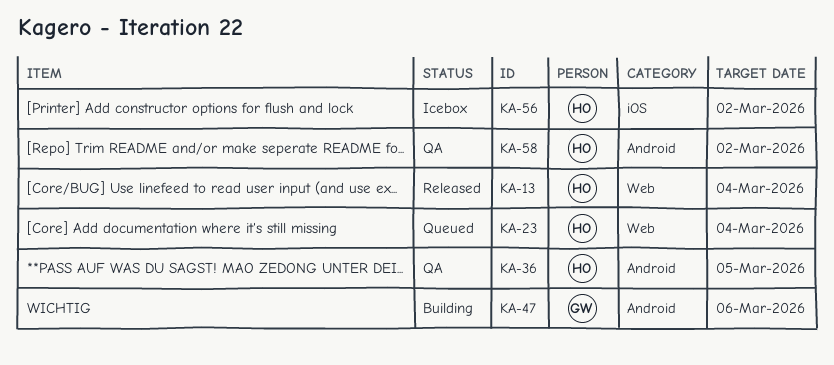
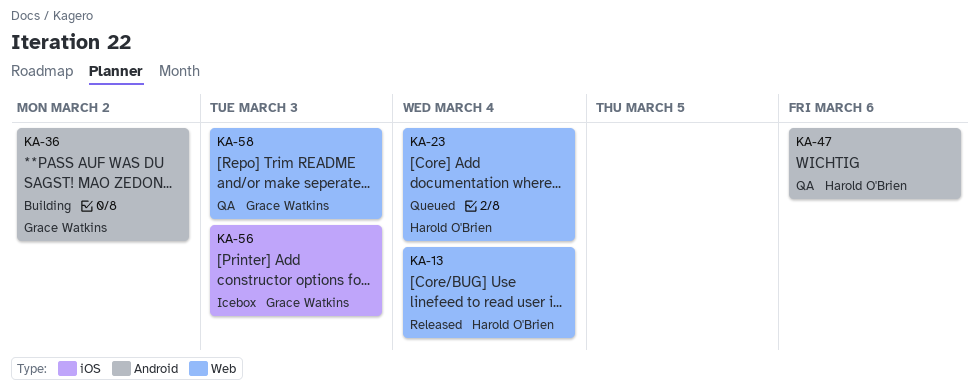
KA-36, status: QA -> Building
KA-36, owner: Harold O'Brien -> Grace Watkins
KA-36, due: Mar 5 -> Mar 2
KA-47, status: Building -> QA
KA-47, owner: Grace Watkins -> Harold O'Brien
KA-56, owner: Harold O'Brien -> Grace Watkins
KA-56, due: Mar 2 -> Mar 3
KA-58, owner: Harold O'Brien -> Grace Watkins
KA-58, label: Android -> Web
KA-58, due: Mar 2 -> Mar 3

